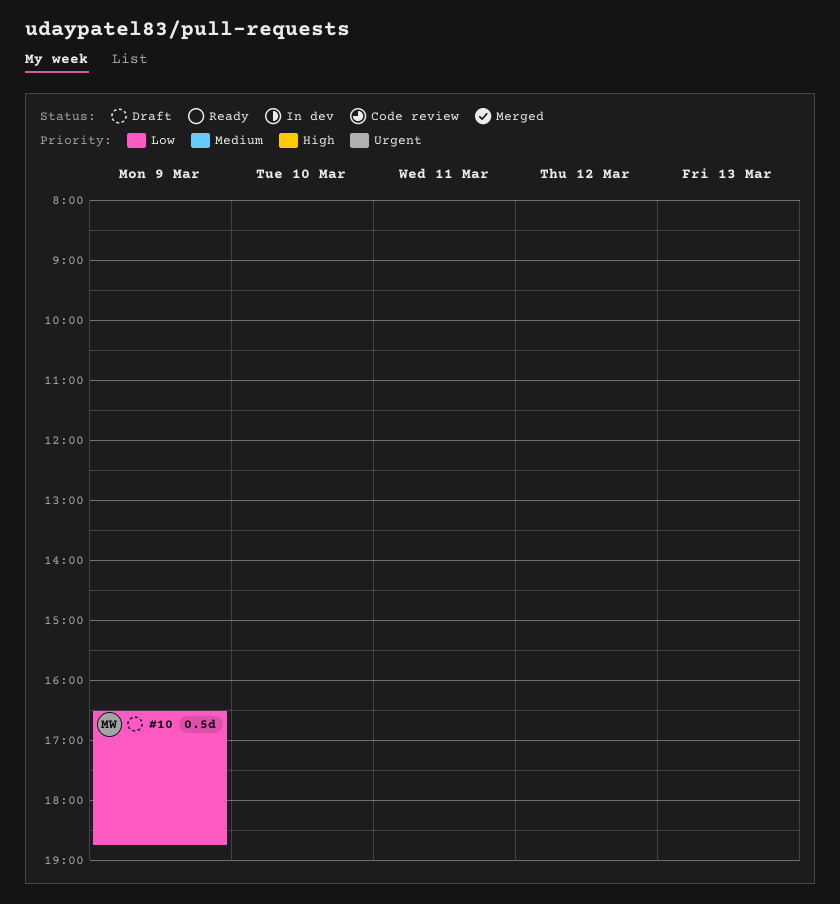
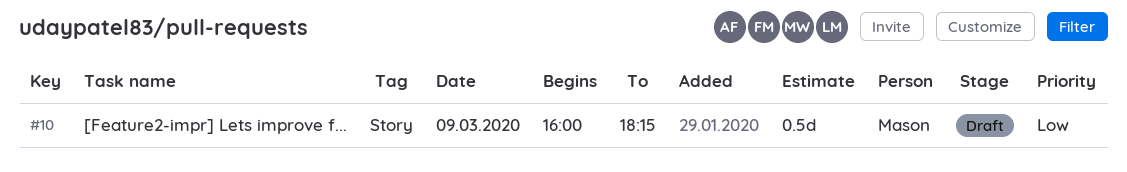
#10, begins: 16:30 -> 16:00
#10, ends: 18:45 -> 18:15

